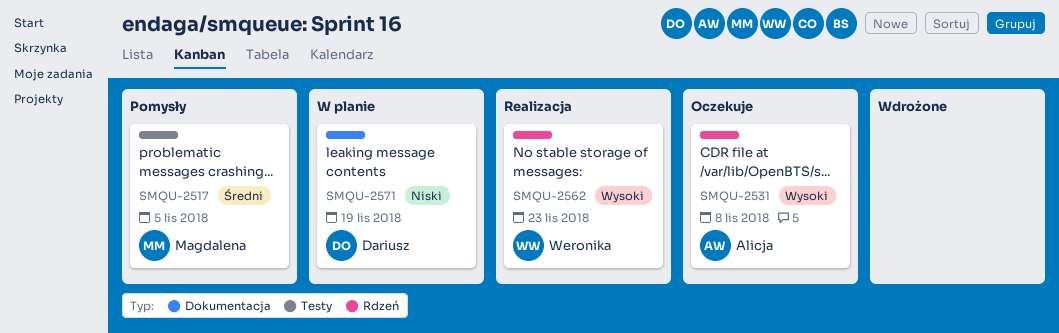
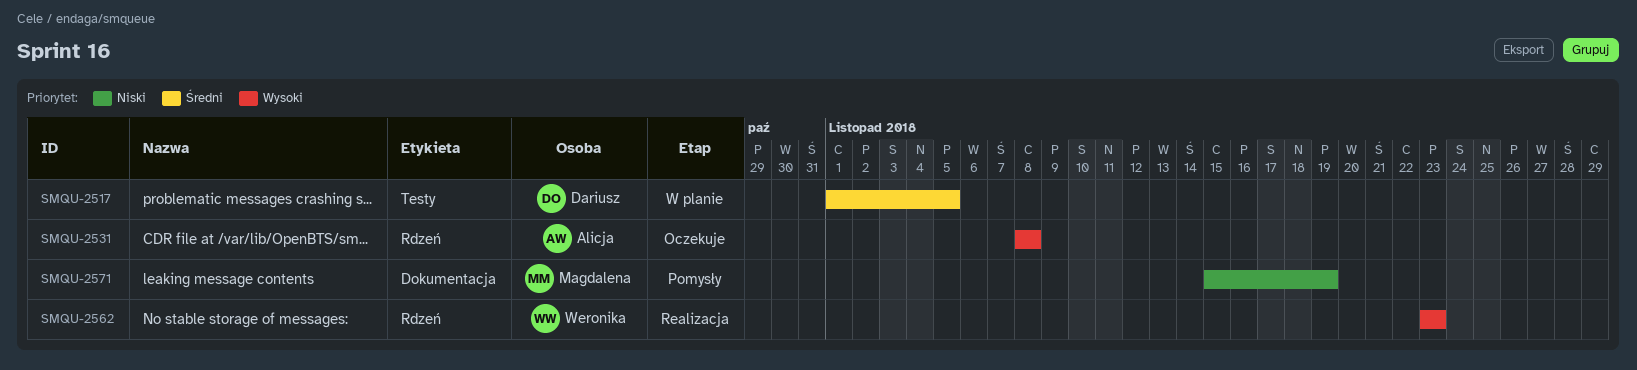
SMQU-2517, status: Pomysły -> W planie
SMQU-2517, owner: Magdalena -> Dariusz
SMQU-2571, status: W planie -> Pomysły
SMQU-2571, owner: Dariusz -> Magdalena

